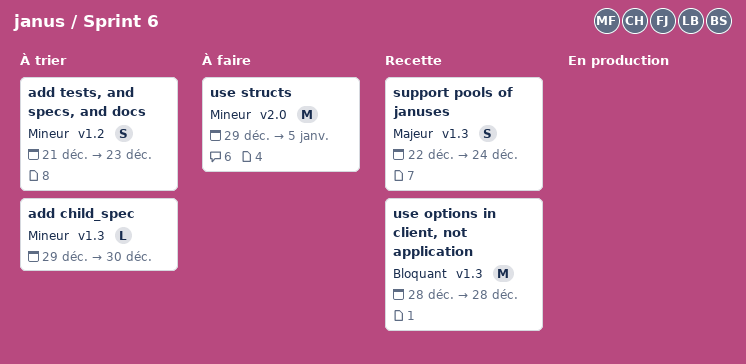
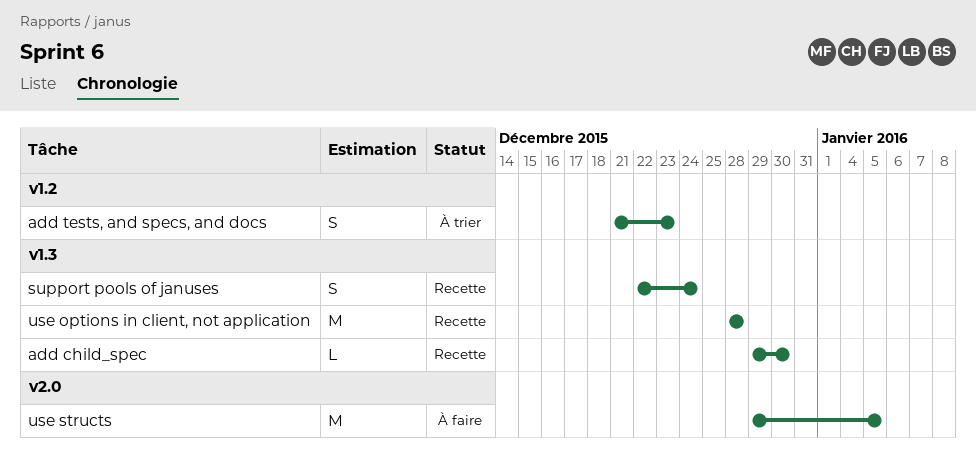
add child_spec, status: À trier -> Recette

